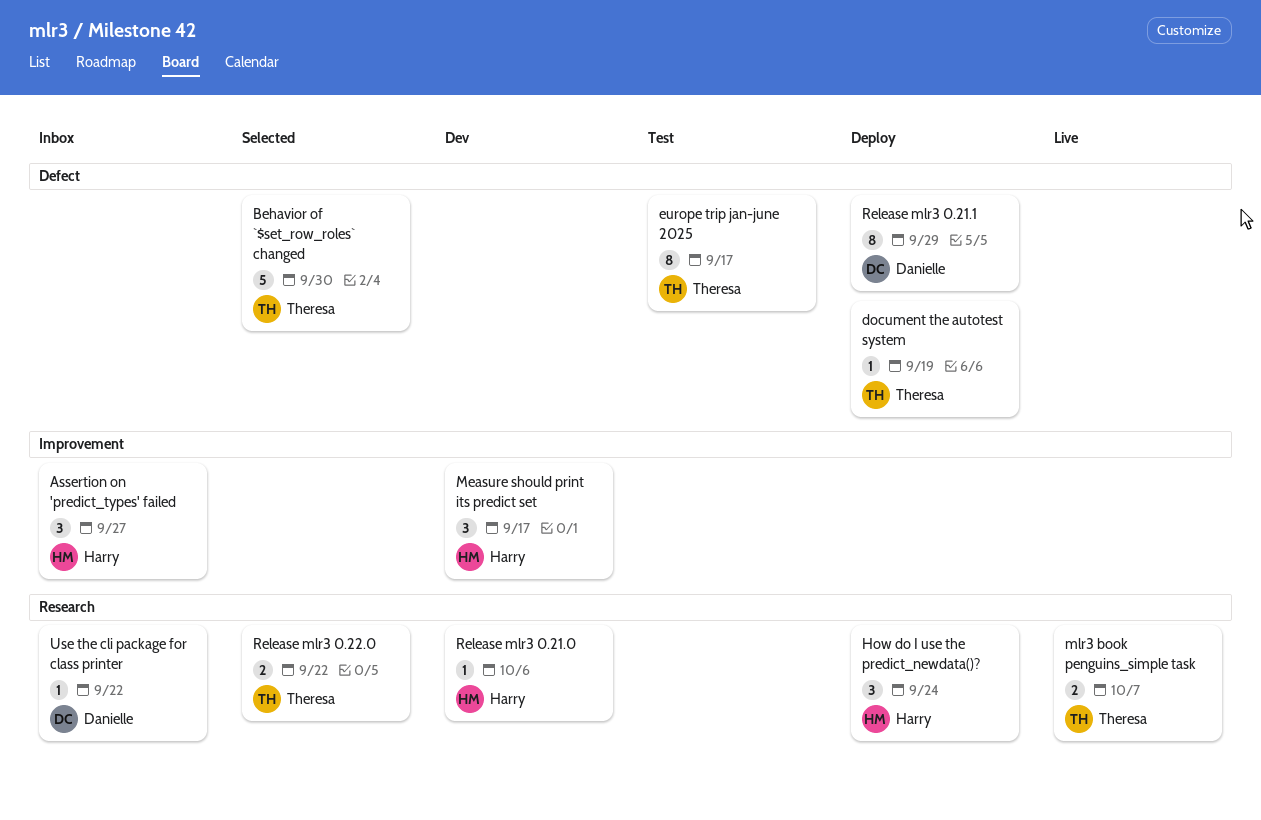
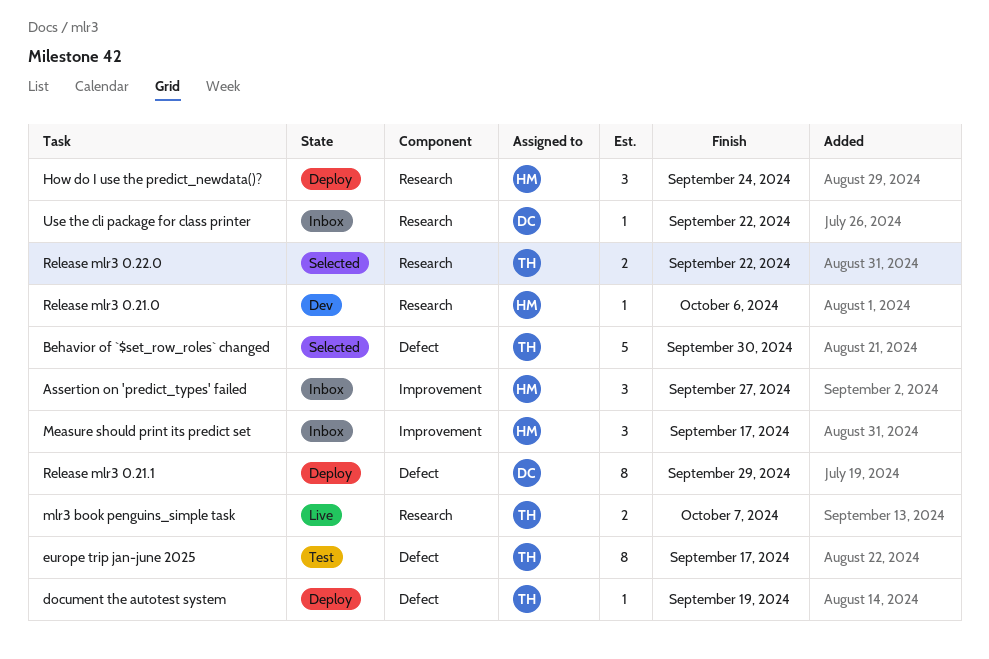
Measure should print its predict set, status: Dev -> Inbox

